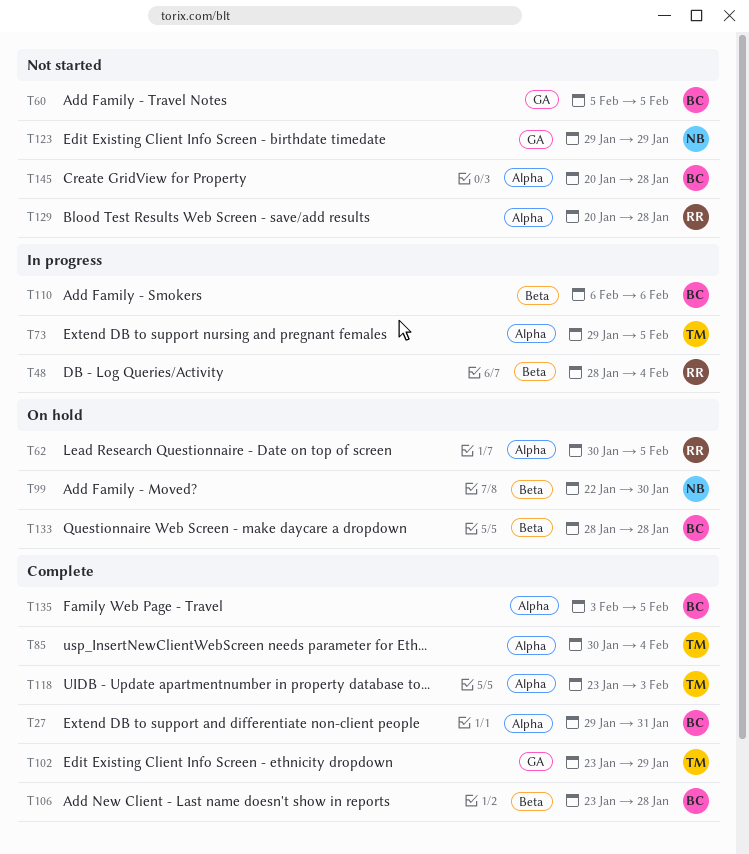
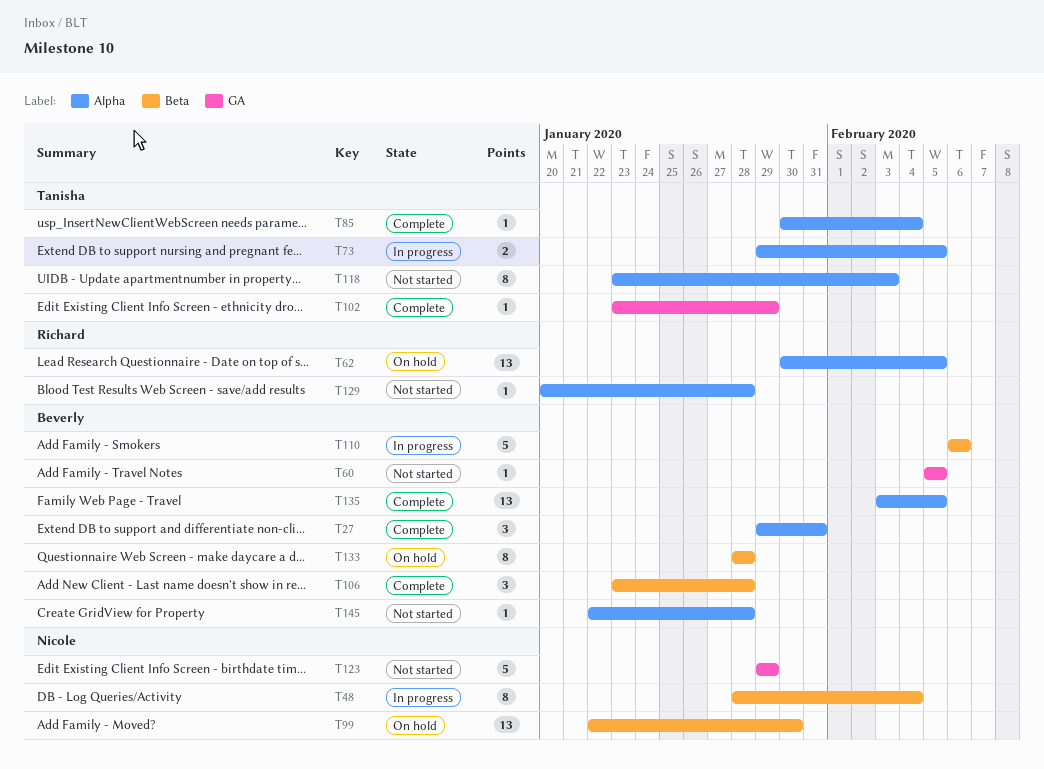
T48, owner: Richard -> Nicole
T118, status: Complete -> Not started
T145, start: Jan 20 -> Jan 22

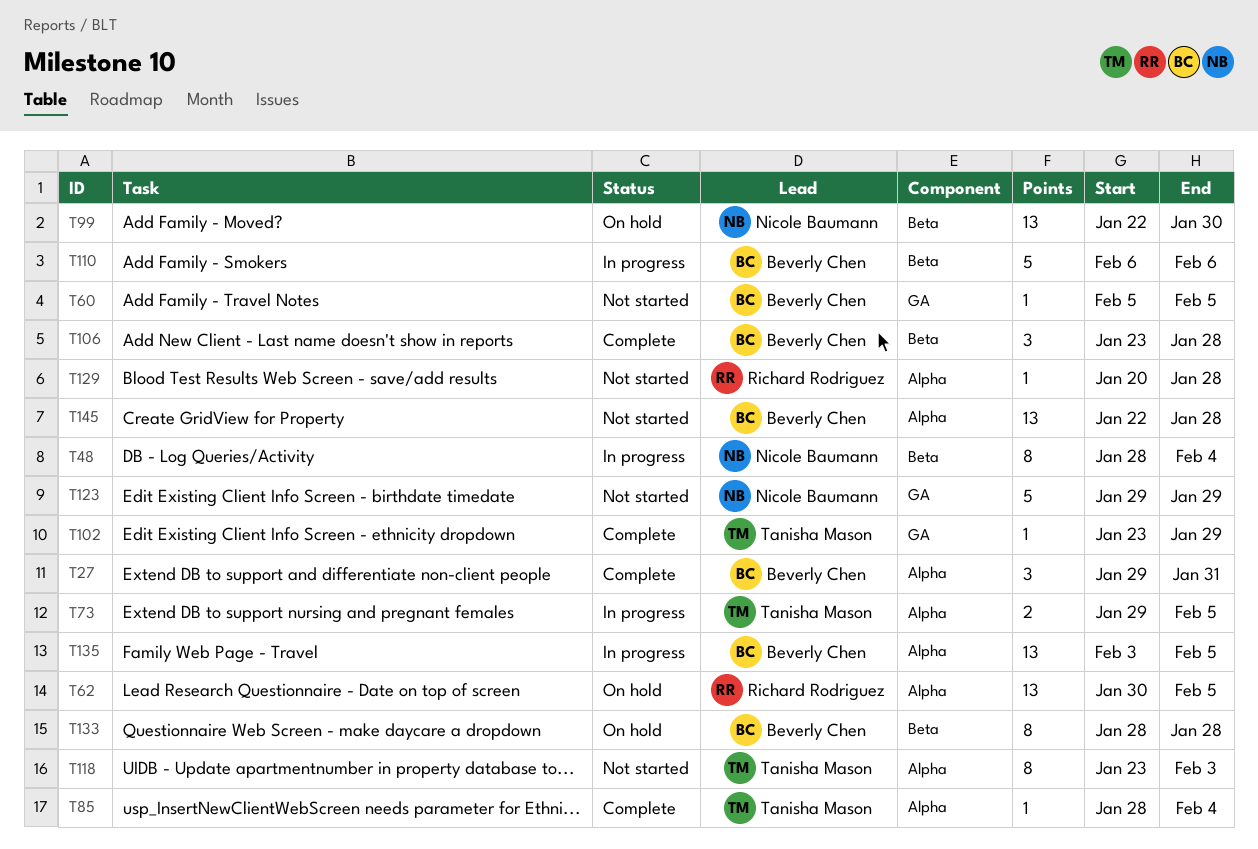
T85, start: Jan 30 -> Jan 28
T135, status: Complete -> In progress
T145, estimate: 1 -> 13

